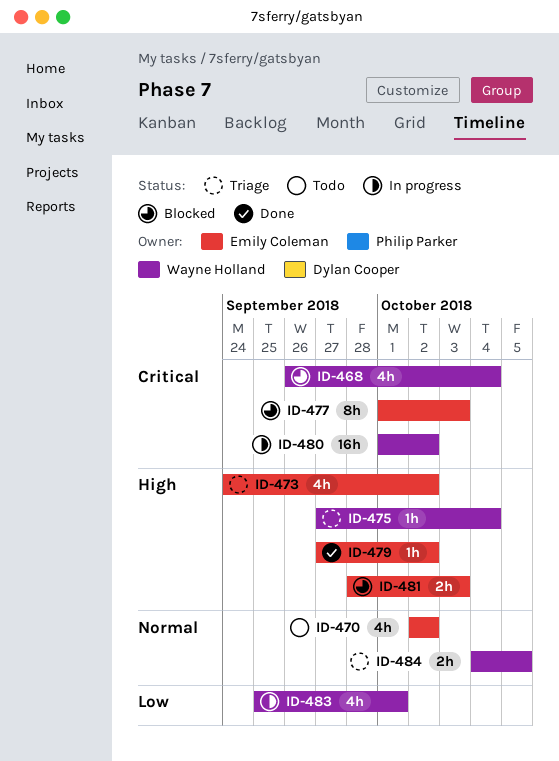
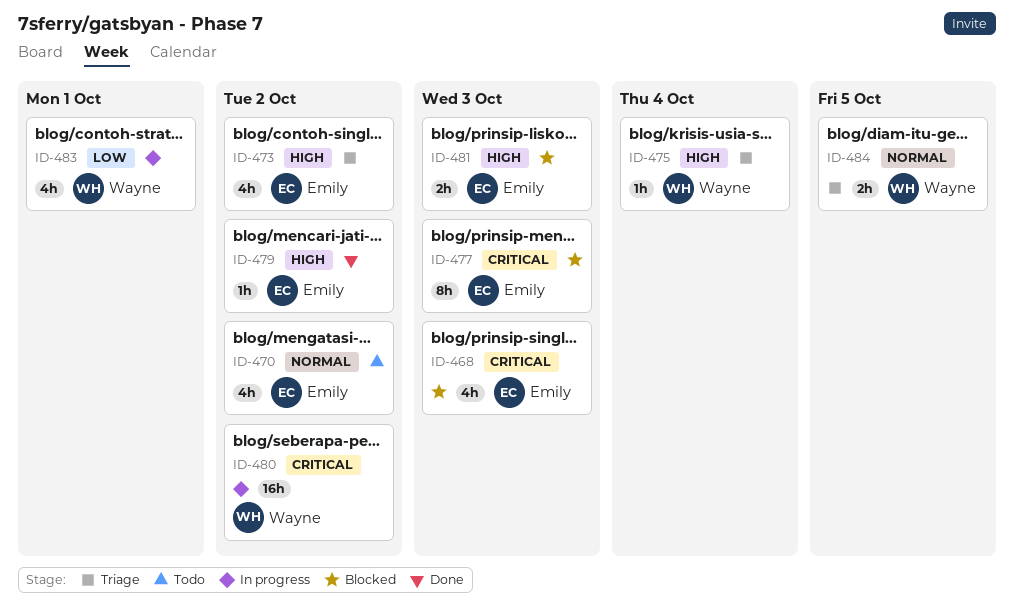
ID-468, owner: Wayne Holland -> Emily Coleman
ID-468, due: Oct 4 -> Oct 3

